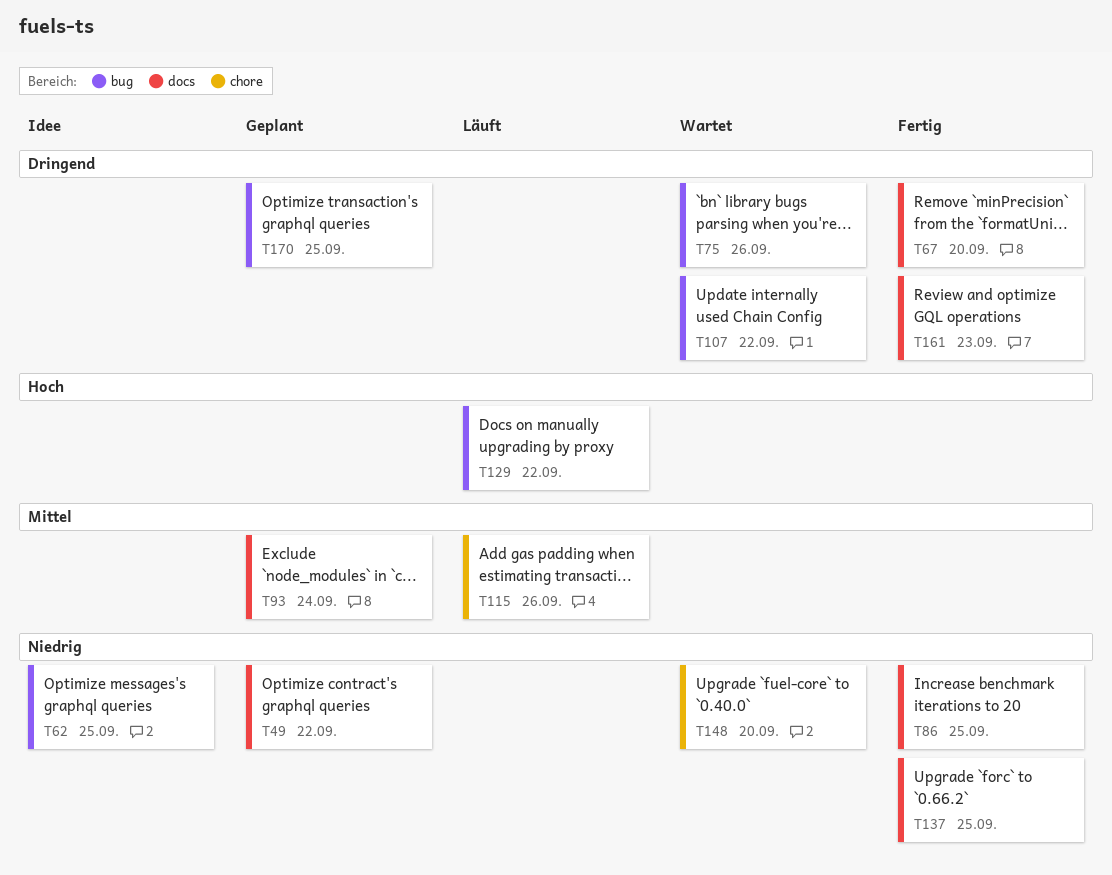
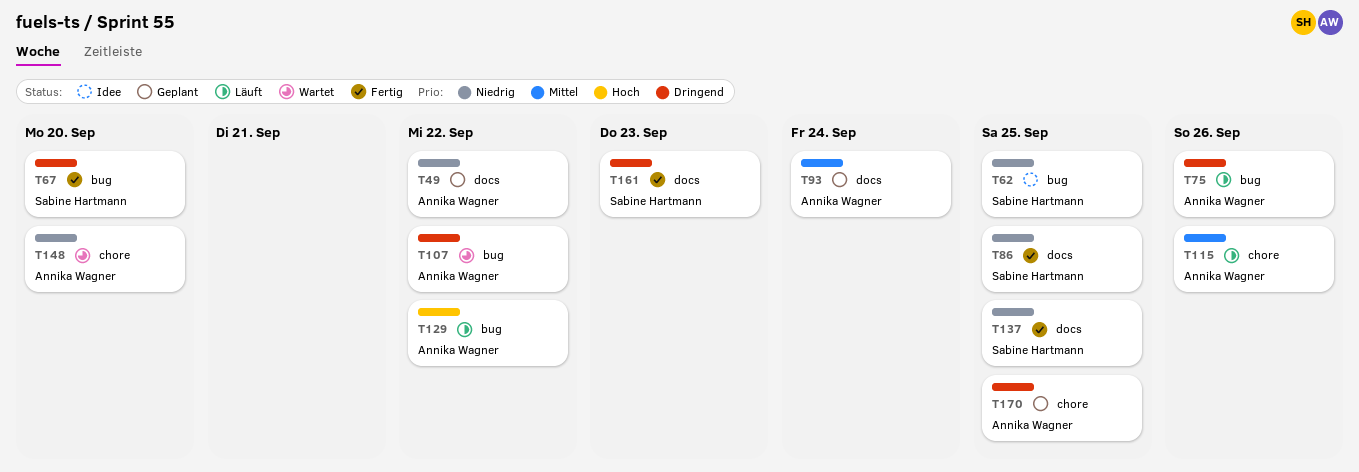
T67, label: docs -> bug
T75, status: Wartet -> Läuft
T170, label: bug -> chore

